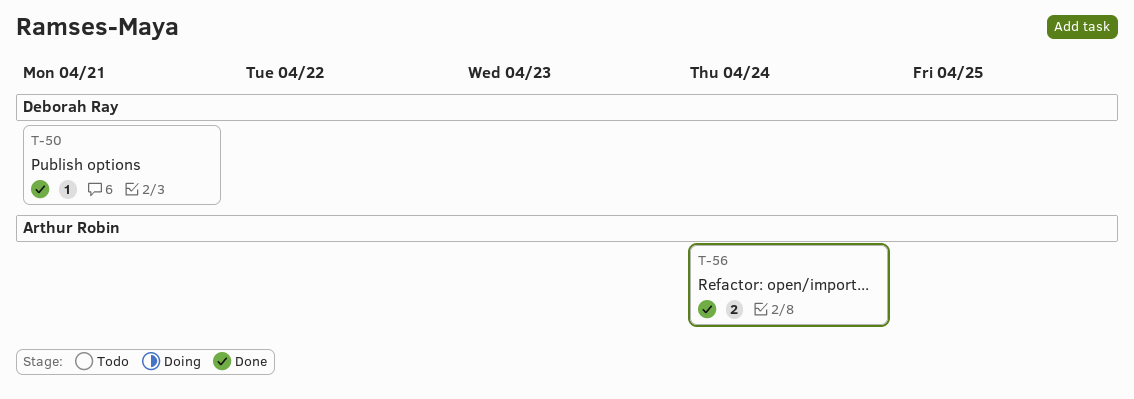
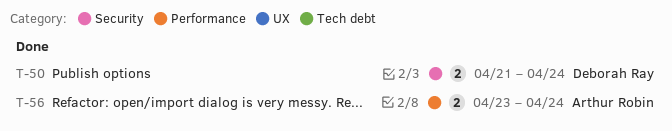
T-50, estimate: 1 -> 2
T-50, due: Apr 21 -> Apr 24

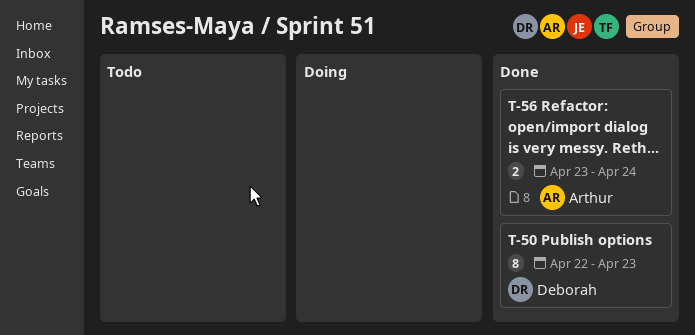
T-50, estimate: 2 -> 8
T-50, start: Apr 21 -> Apr 22
T-50, due: Apr 24 -> Apr 23

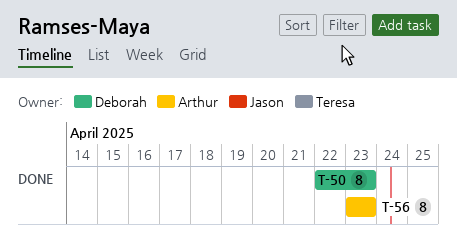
T-56, estimate: 2 -> 8
T-56, due: Apr 24 -> Apr 23

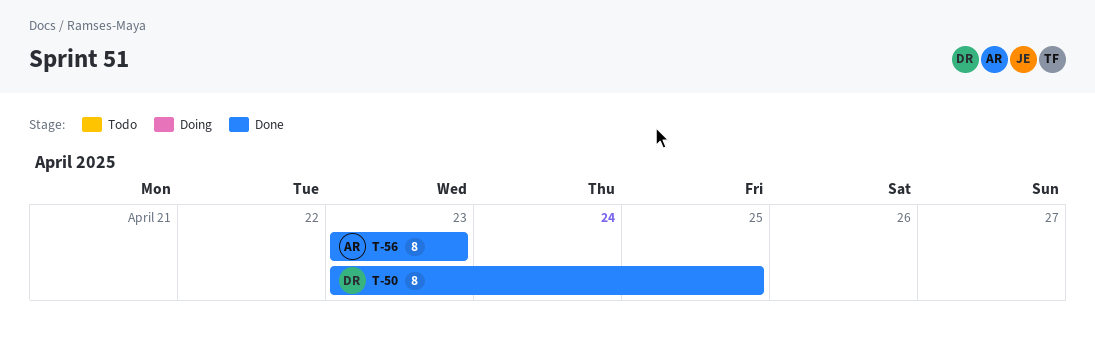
T-50, start: Apr 22 -> Apr 23
T-50, due: Apr 23 -> Apr 25

